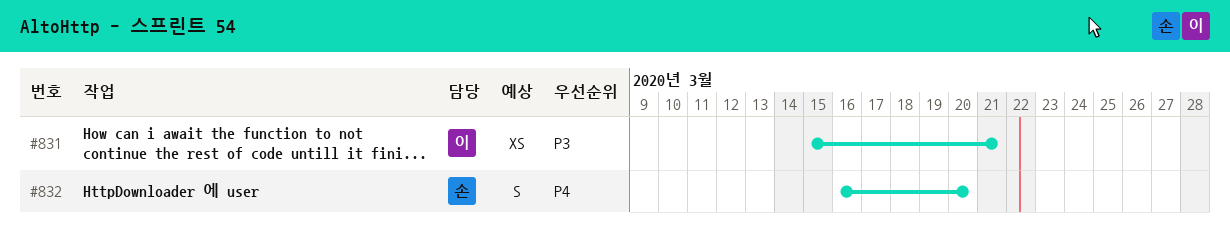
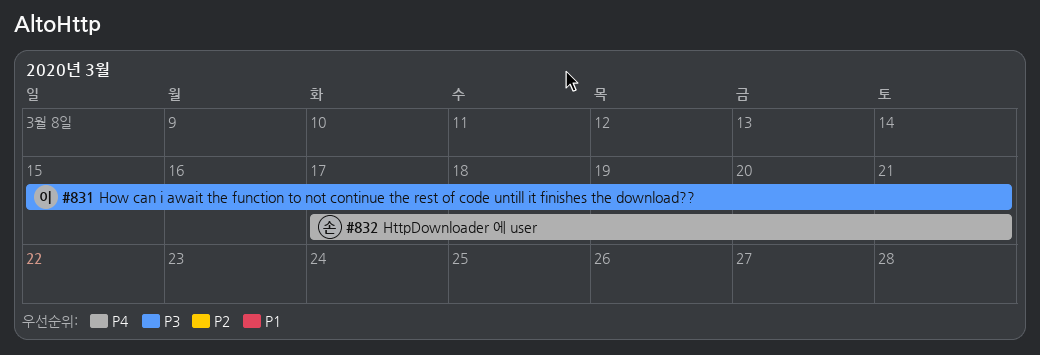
#832, start: Mar 16 -> Mar 17
#832, due: Mar 20 -> Mar 21

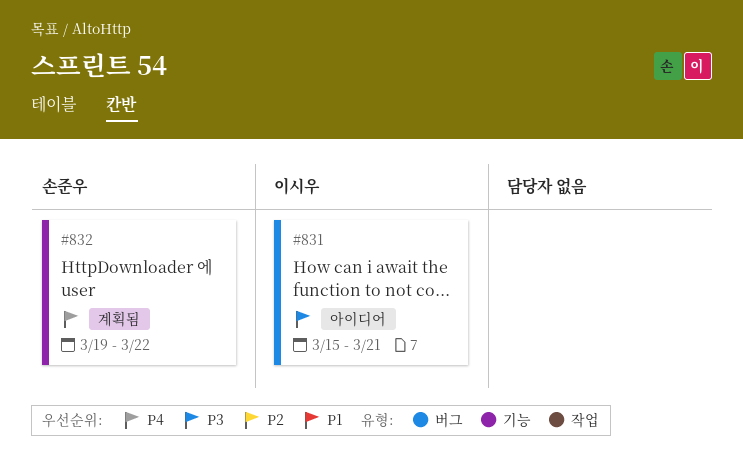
#832, start: Mar 17 -> Mar 19
#832, due: Mar 21 -> Mar 22

